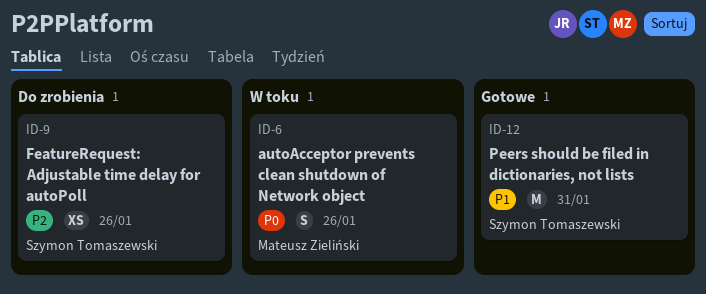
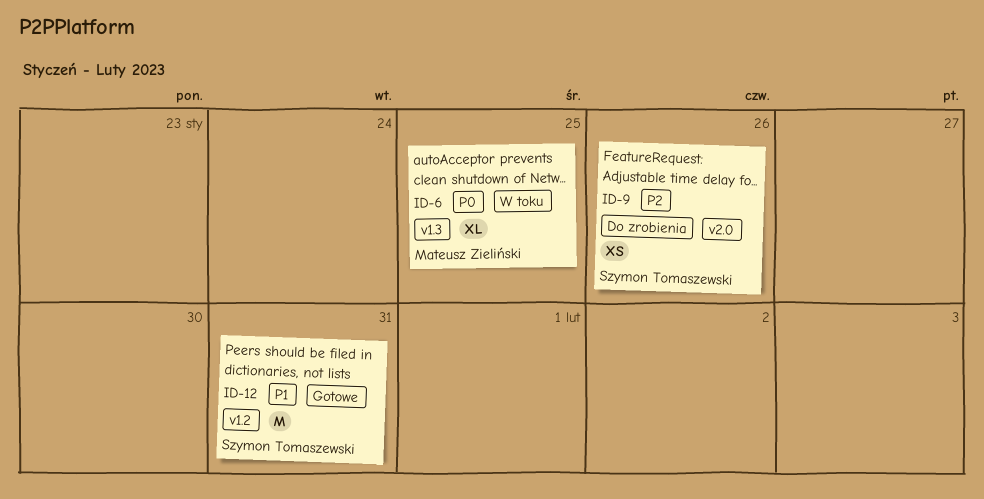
ID-6, estimate: S -> XL
ID-6, due: Jan 26 -> Jan 25

